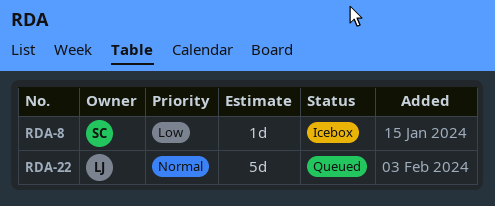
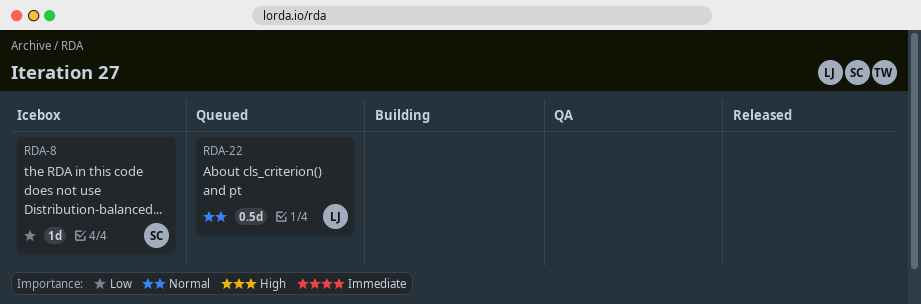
RDA-22, estimate: 5d -> 0.5d

